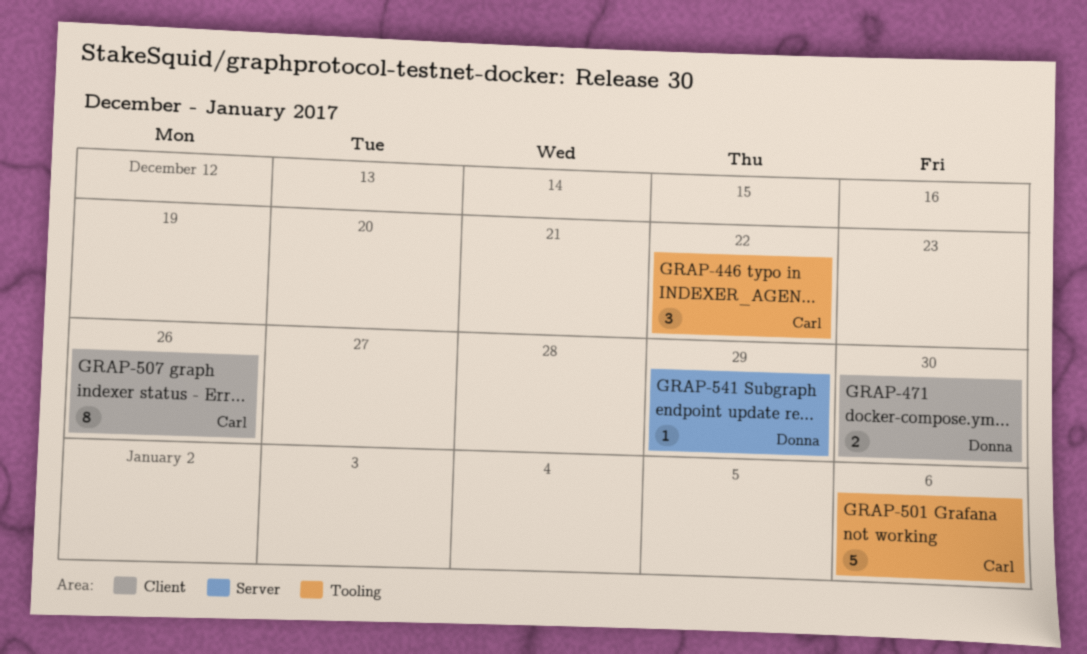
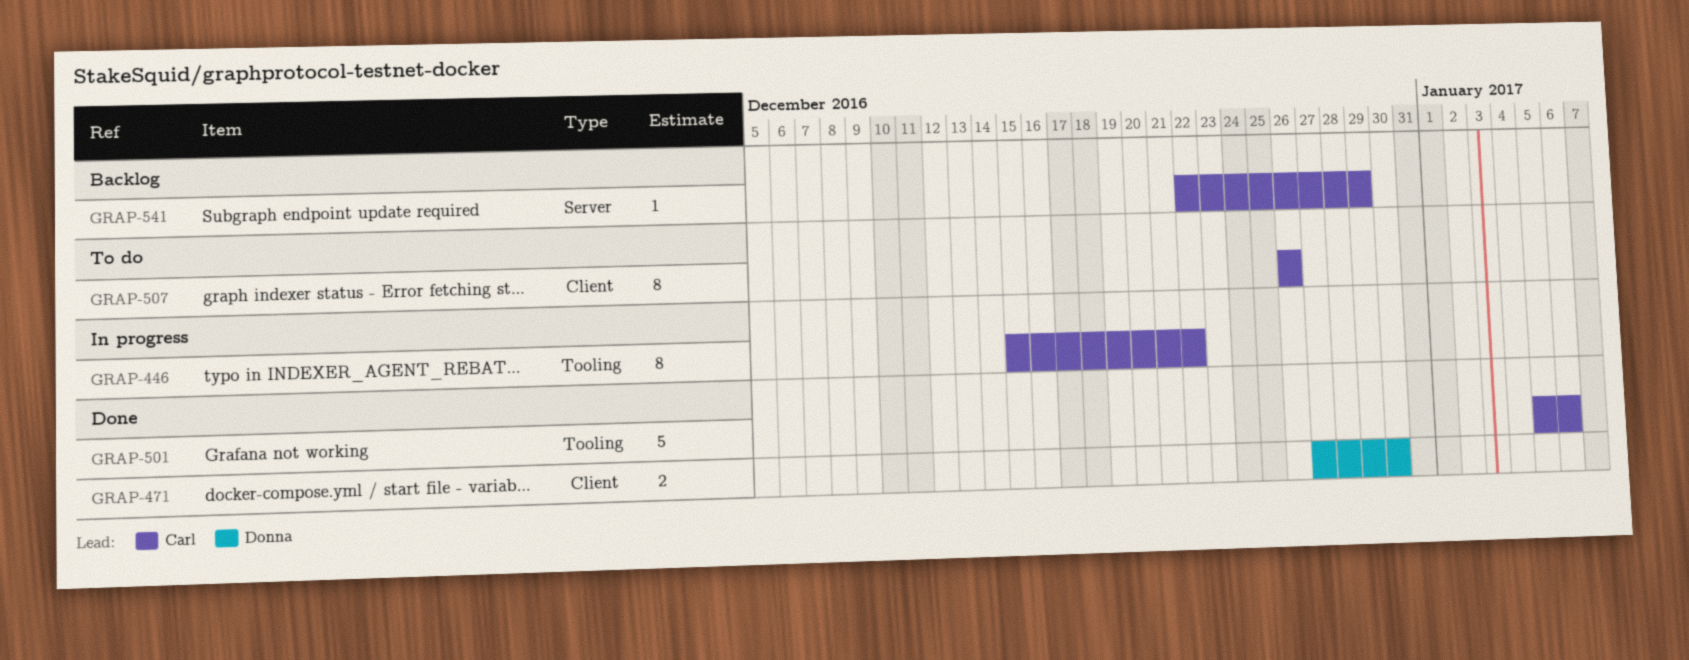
GRAP-446, estimate: 3 -> 8
GRAP-541, owner: Donna -> Carl

